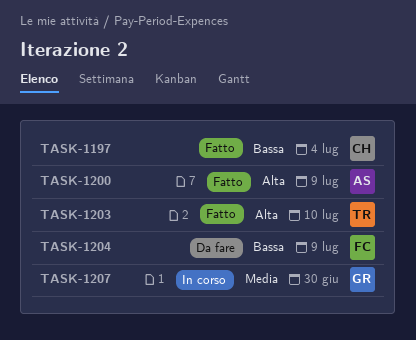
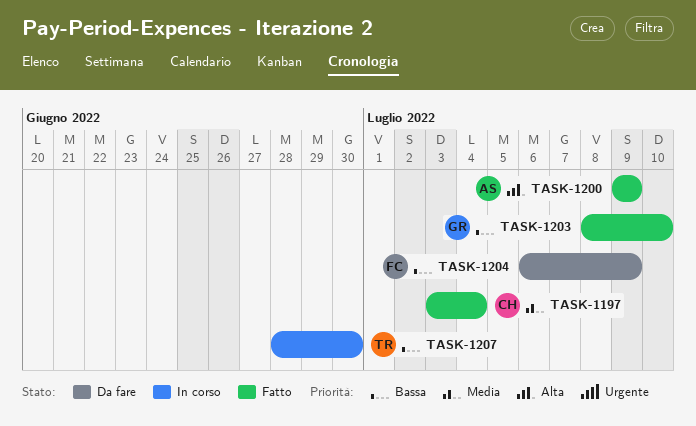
TASK-1197, priority: Bassa -> Media
TASK-1203, owner: TR -> GR
TASK-1203, priority: Alta -> Bassa
TASK-1207, owner: GR -> TR
TASK-1207, priority: Media -> Bassa

